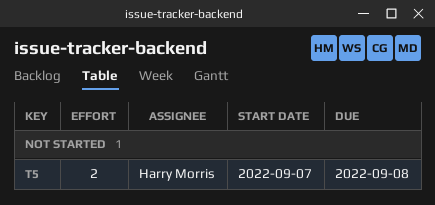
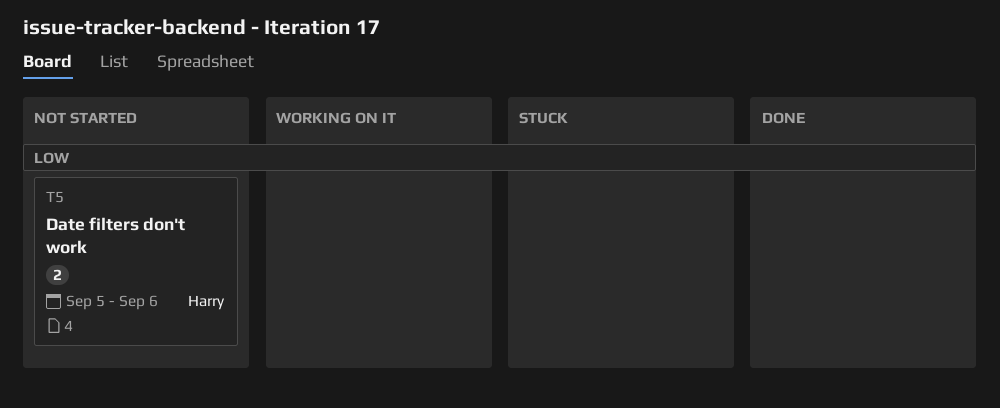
T5, start: Sep 7 -> Sep 5
T5, due: Sep 8 -> Sep 6

